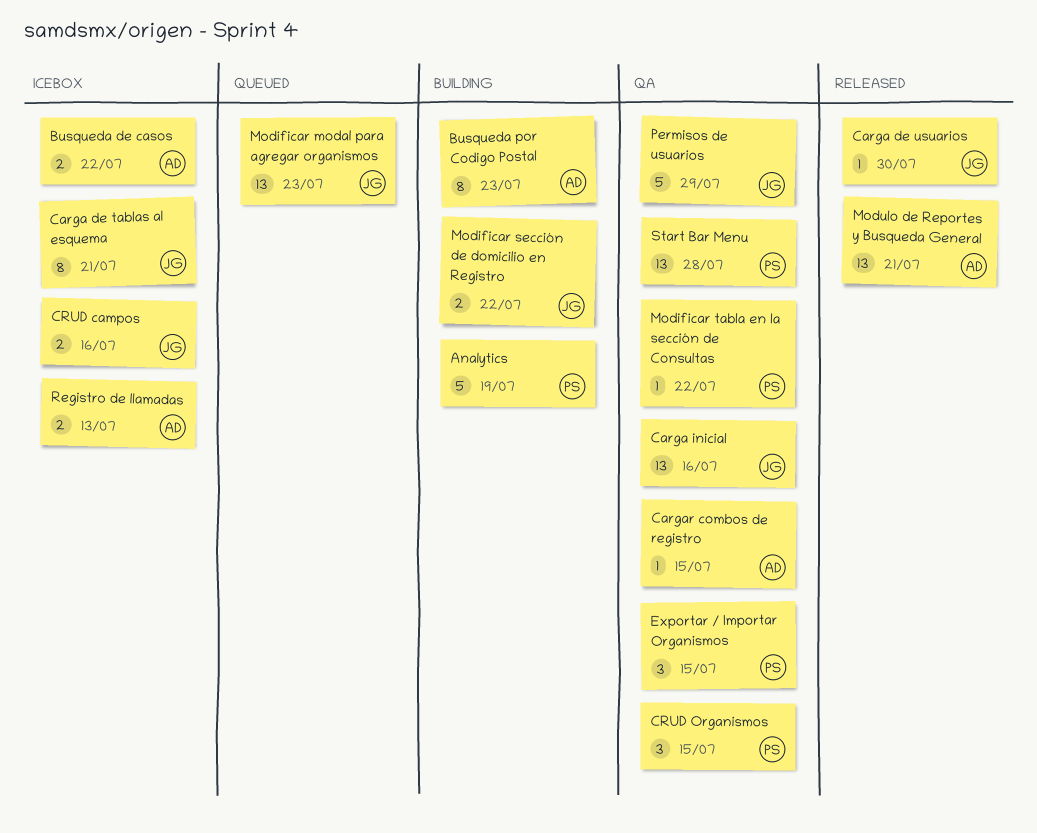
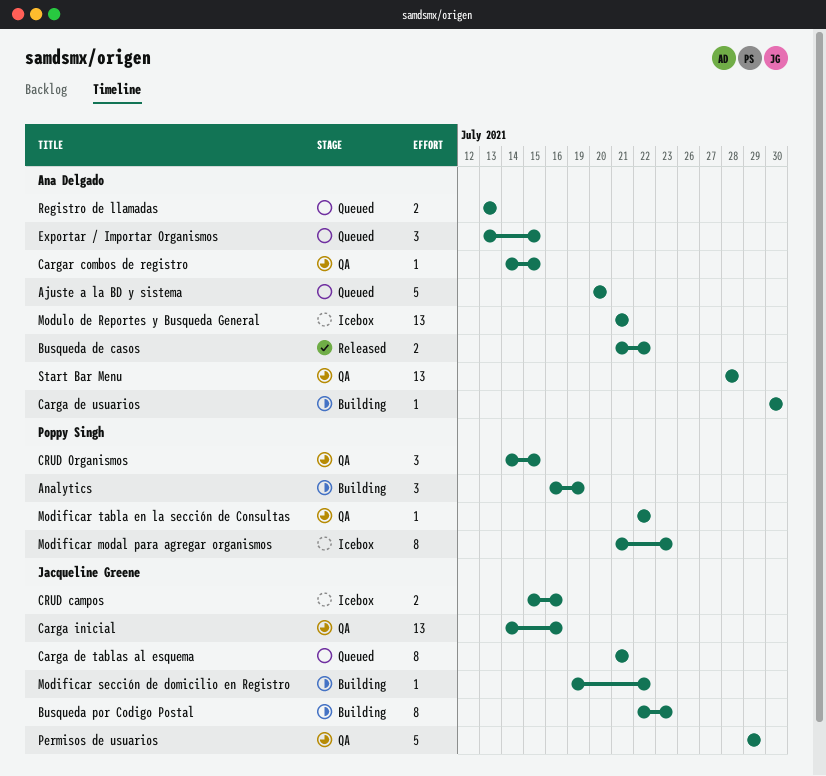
Ajuste a la BD y sistema: none -> present
Analytics, estimate: 5 -> 3
Busqueda de casos, status: Icebox -> Released
Busqueda por Codigo Postal, owner: Ana Delgado -> Jacqueline Greene
Carga de tablas al esquema, status: Icebox -> Queued
Carga de usuarios, status: Released -> Building
Carga de usuarios, owner: Jacqueline Greene -> Ana Delgado
Exportar / Importar Organismos, status: QA -> Queued
Exportar / Importar Organismos, owner: Poppy Singh -> Ana Delgado
Modificar modal para agregar organismos, status: Queued -> Icebox
Modificar modal para agregar organismos, owner: Jacqueline Greene -> Poppy Singh
Modificar modal para agregar organismos, estimate: 13 -> 8
Modificar sección de domicilio en Registro, estimate: 2 -> 1
Modulo de Reportes y Busqueda General, status: Released -> Icebox
Registro de llamadas, status: Icebox -> Queued
Start Bar Menu, owner: Poppy Singh -> Ana Delgado

